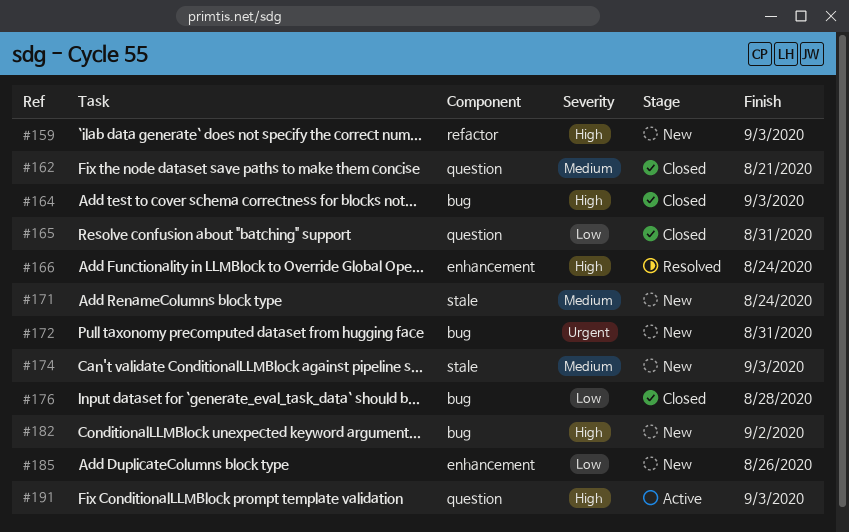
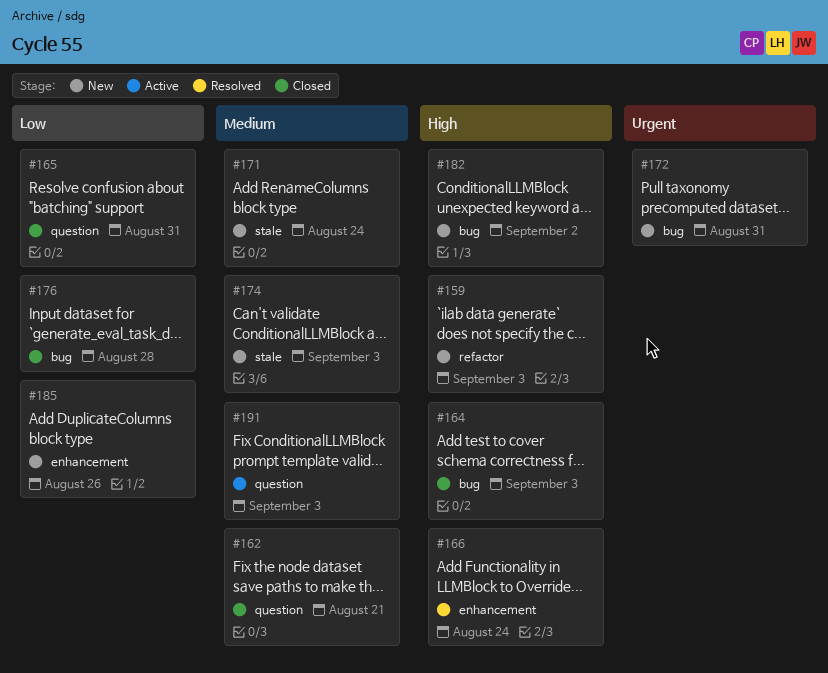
#191, priority: High -> Medium

